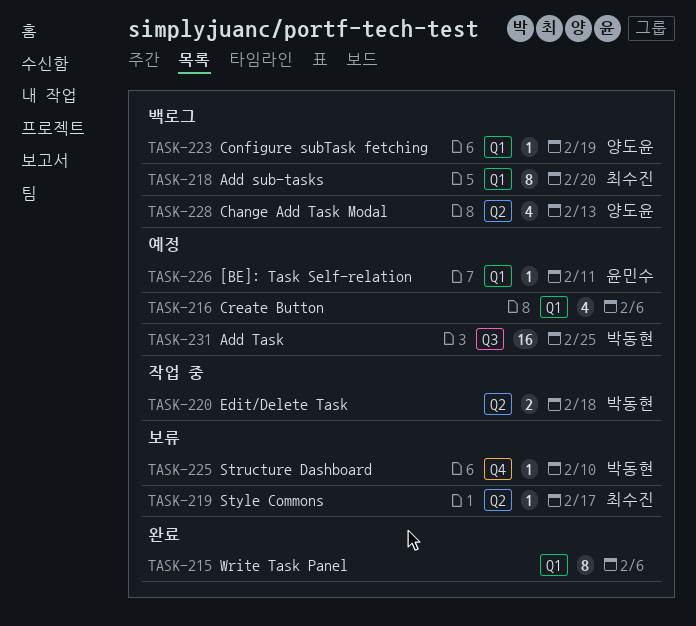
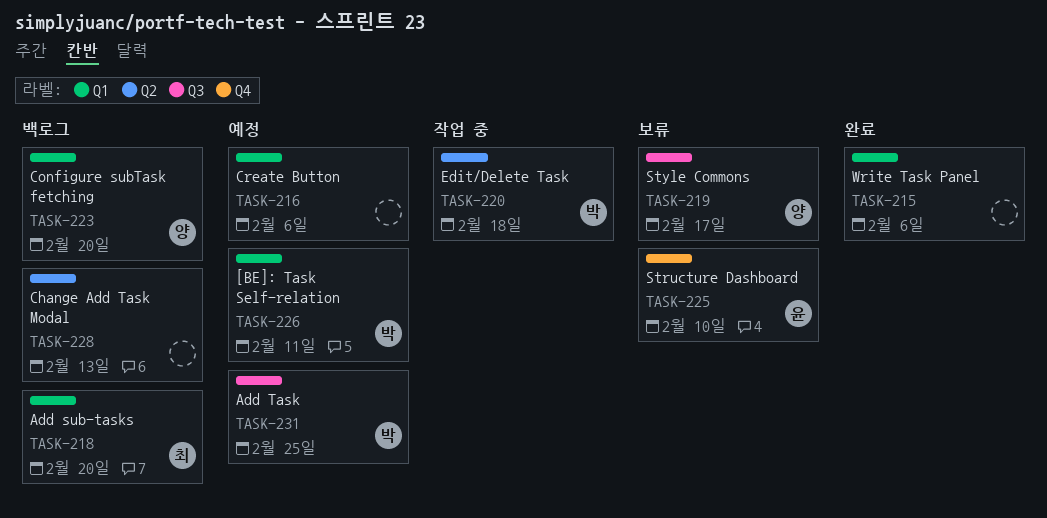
TASK-219, owner: 최수진 -> 양도윤
TASK-219, label: Q2 -> Q3
TASK-223, due: Feb 19 -> Feb 20
TASK-225, owner: 박동현 -> 윤민수
TASK-226, owner: 윤민수 -> 박동현
TASK-228, owner: 양도윤 -> none

